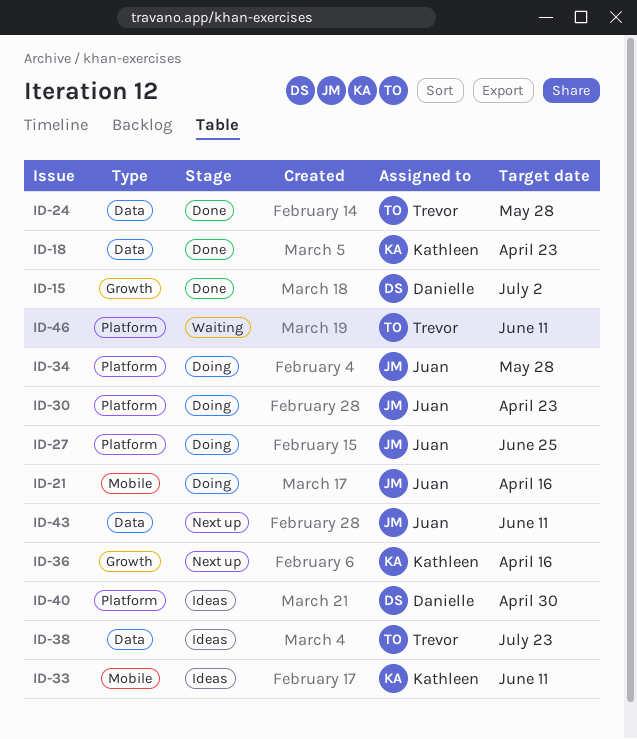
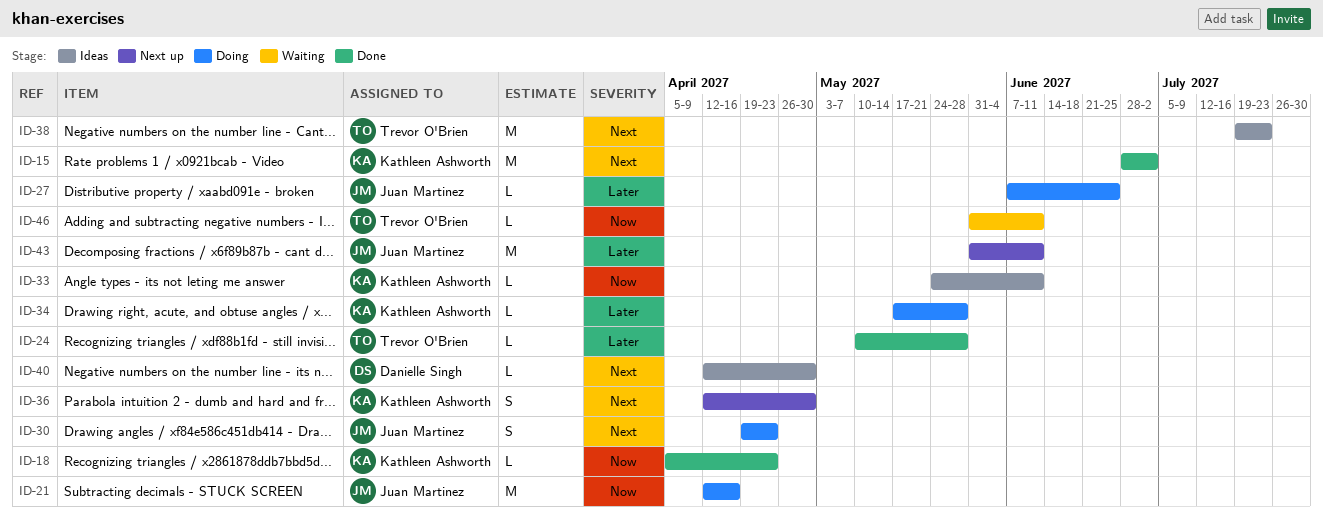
ID-15, owner: Danielle Singh -> Kathleen Ashworth
ID-34, owner: Juan Martinez -> Kathleen Ashworth
ID-36, due: Apr 16 -> Apr 30

